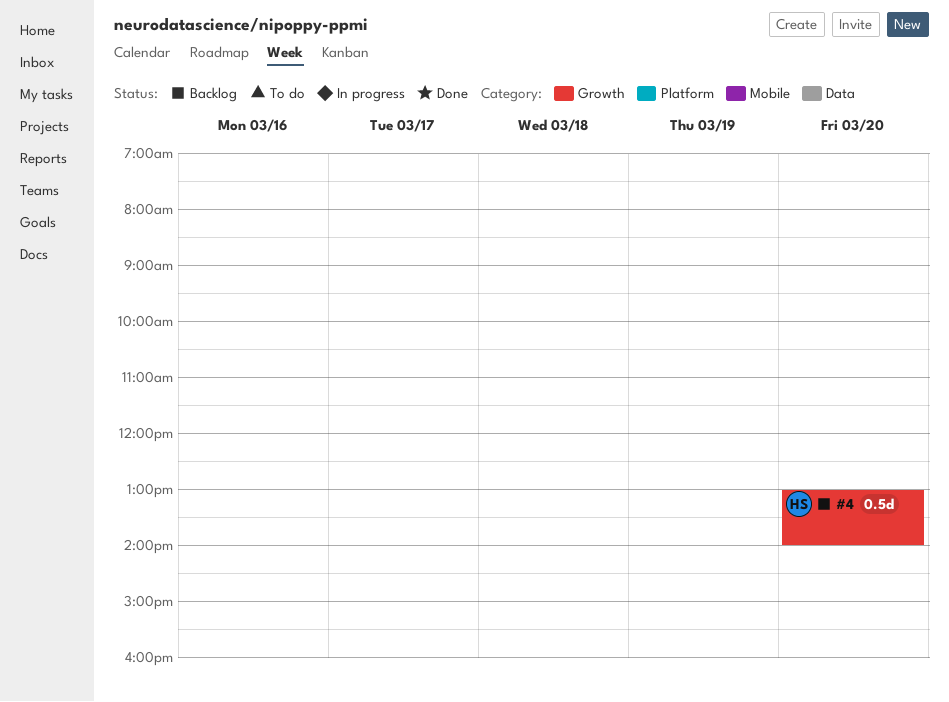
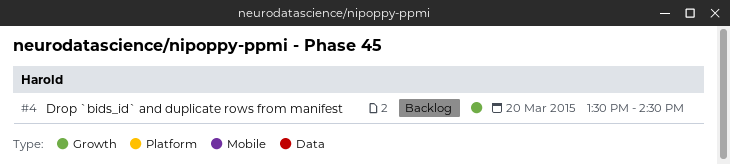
#4, begins: 13:00 -> 13:30
#4, ends: 14:00 -> 14:30

